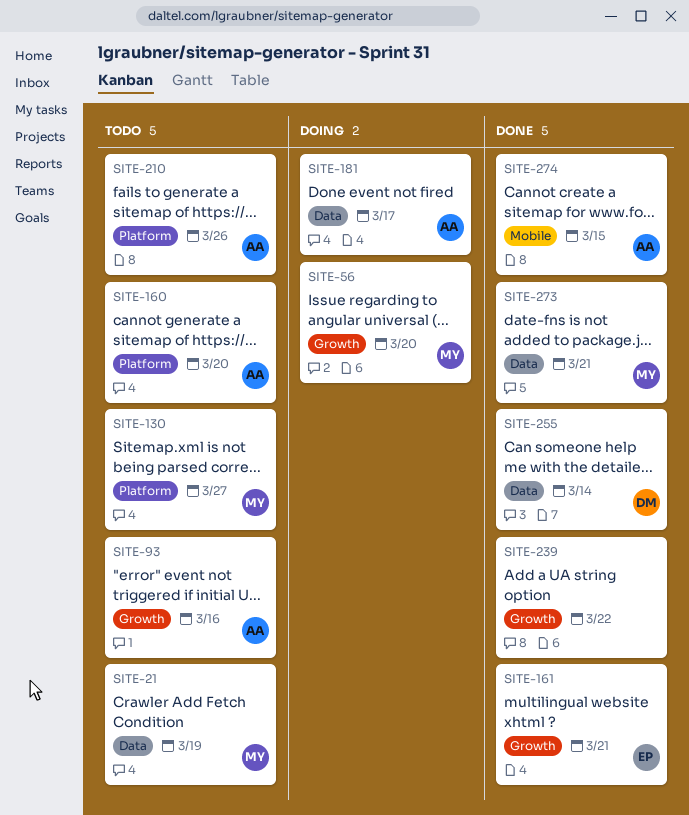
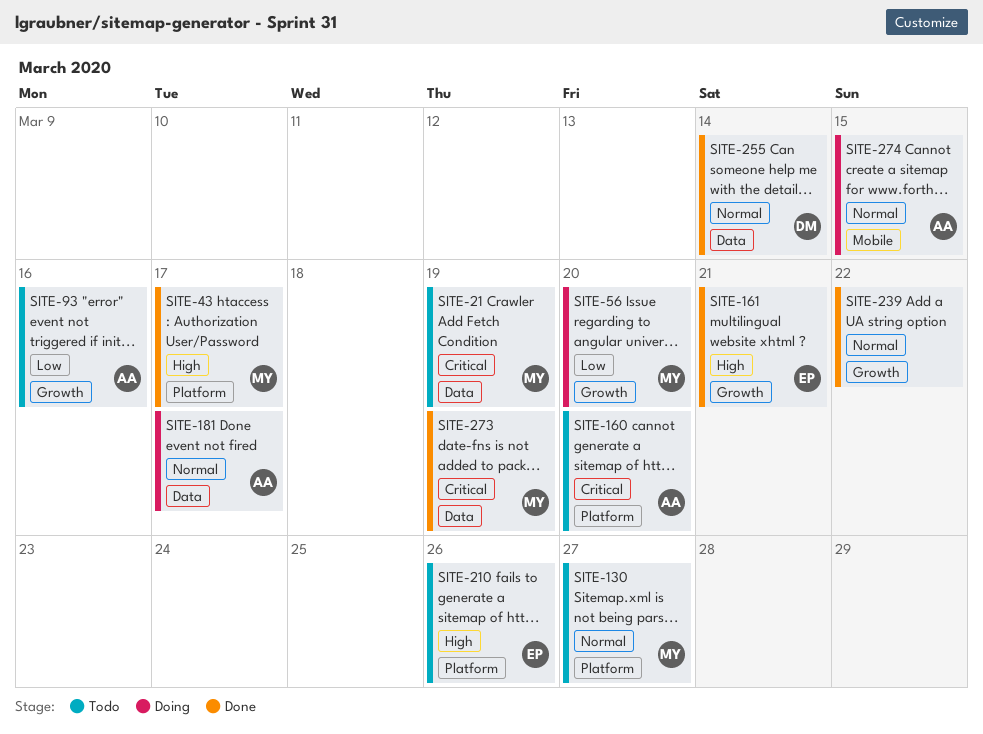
SITE-43: none -> present
SITE-210, owner: AA -> EP
SITE-273, due: Mar 21 -> Mar 19
SITE-274, status: Done -> Doing

